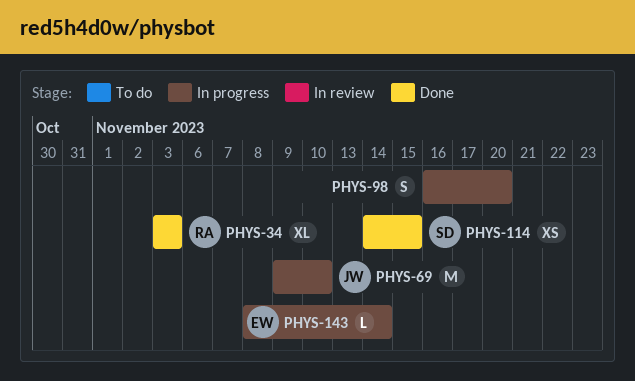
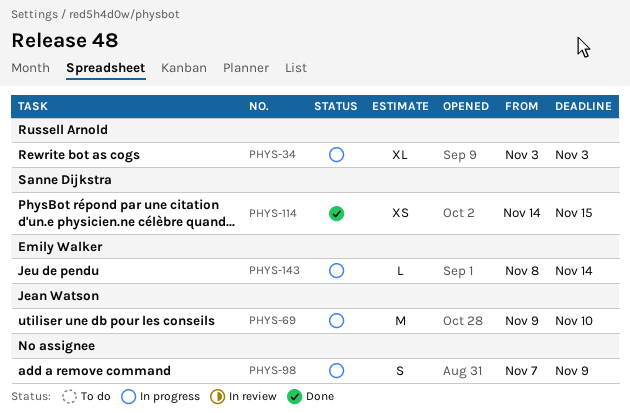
PHYS-34, status: Done -> In progress
PHYS-98, start: Nov 16 -> Nov 7
PHYS-98, due: Nov 20 -> Nov 9

